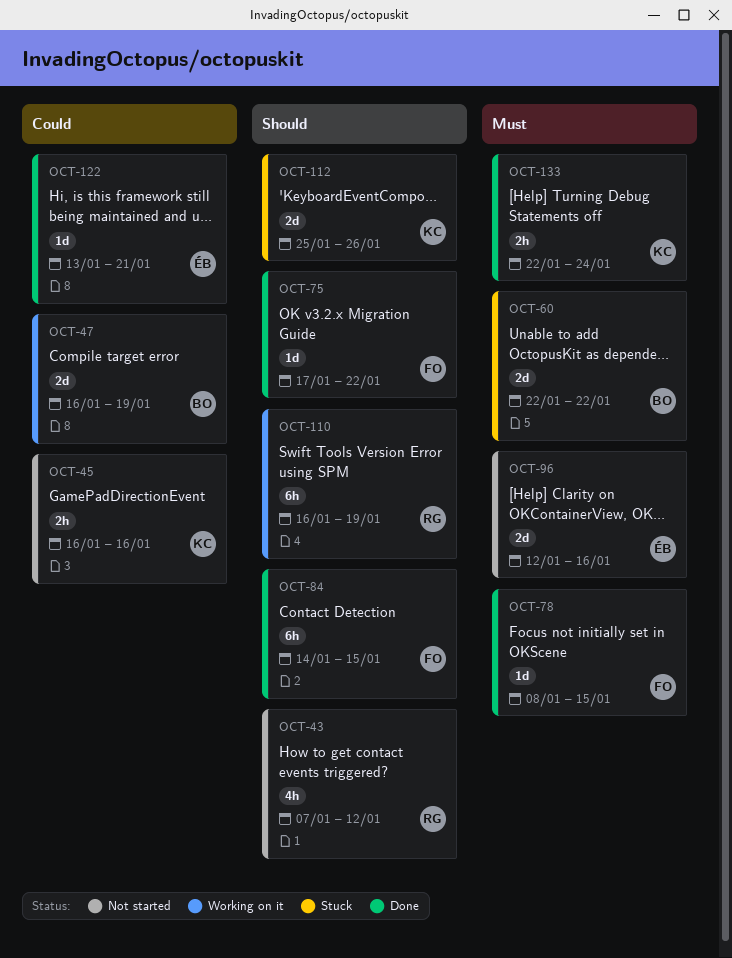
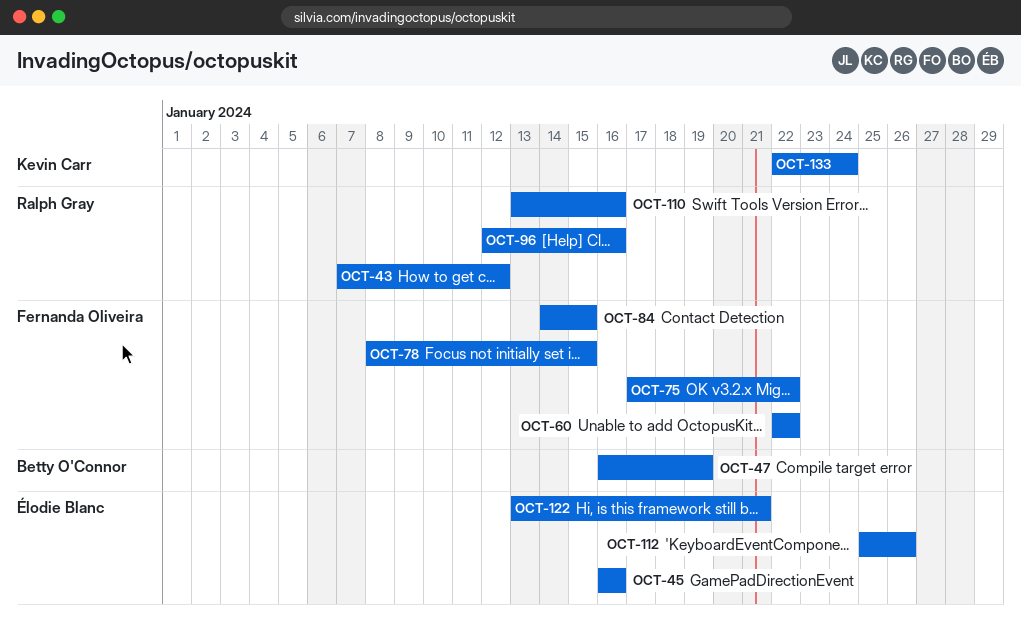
OCT-45, owner: Kevin Carr -> Élodie Blanc
OCT-60, owner: Betty O'Connor -> Fernanda Oliveira
OCT-96, owner: Élodie Blanc -> Ralph Gray
OCT-110, start: Jan 16 -> Jan 13
OCT-110, due: Jan 19 -> Jan 16
OCT-112, owner: Kevin Carr -> Élodie Blanc

